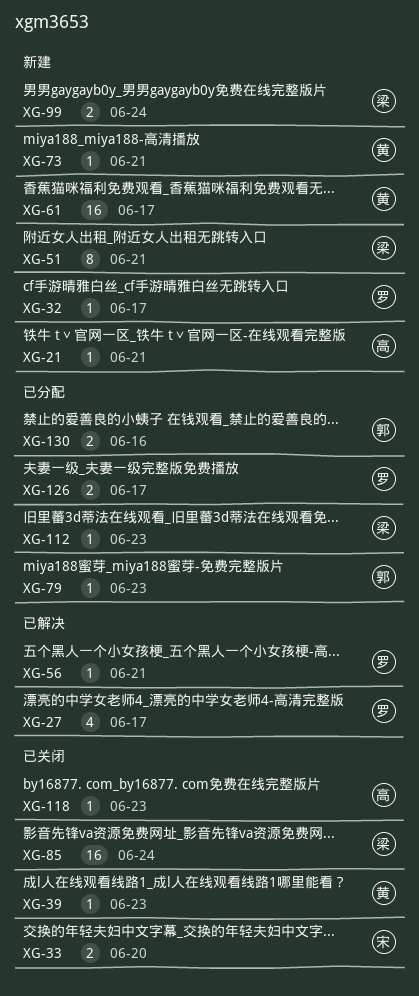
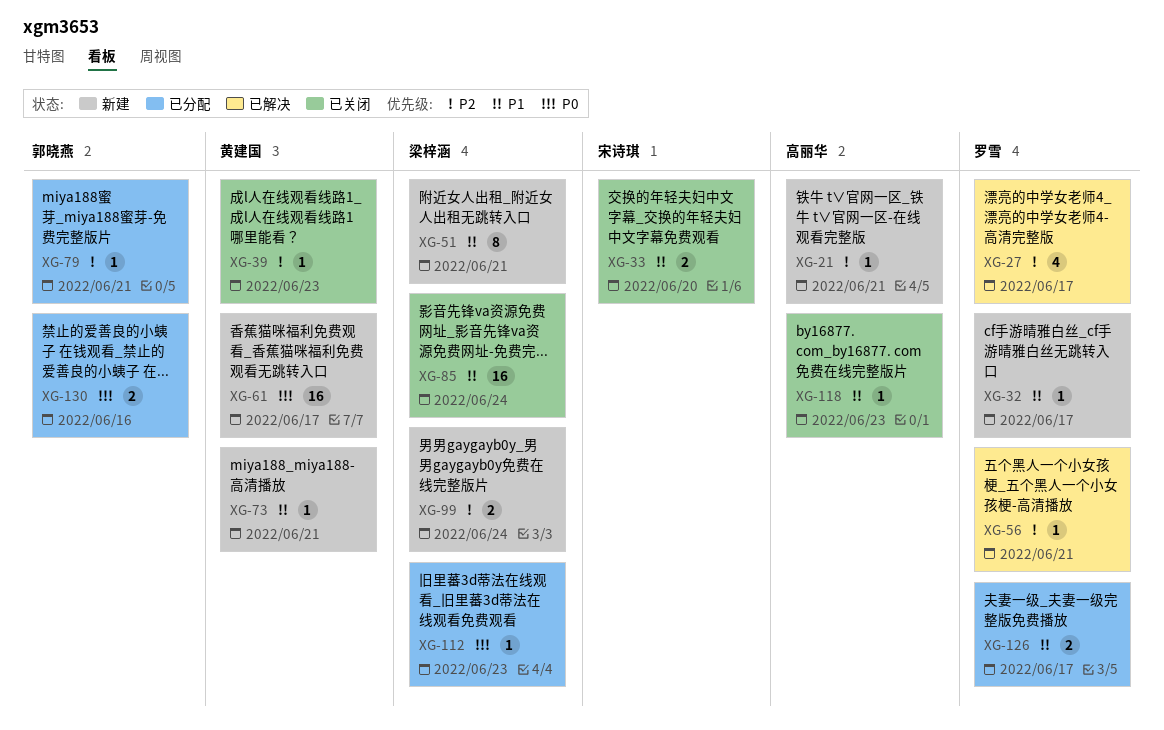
XG-79, due: Jun 23 -> Jun 21

